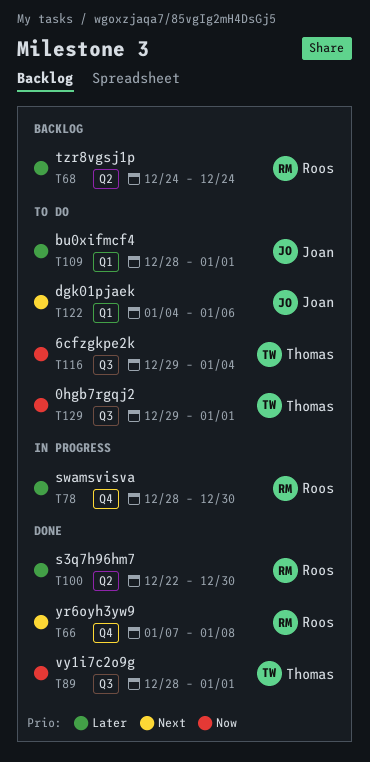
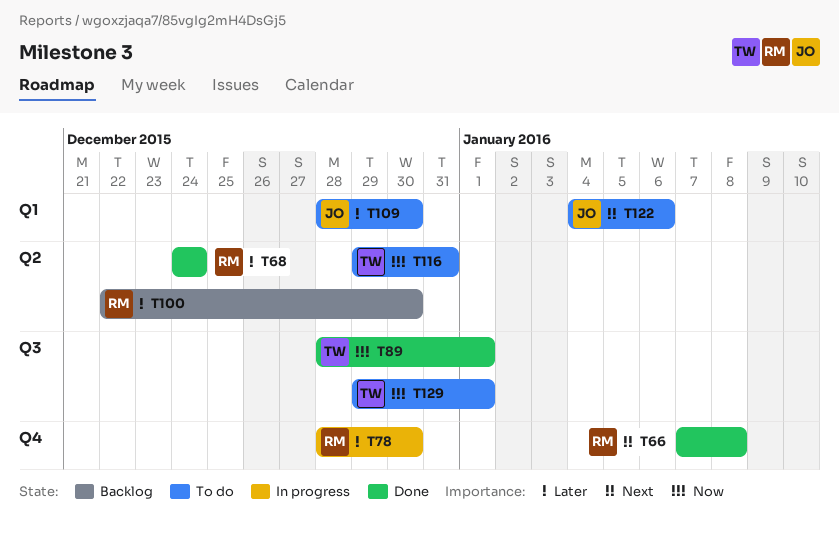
T68, status: Backlog -> Done
T100, status: Done -> Backlog
T109, due: Jan 1 -> Dec 30
T116, label: Q3 -> Q2
T116, due: Jan 4 -> Dec 31

